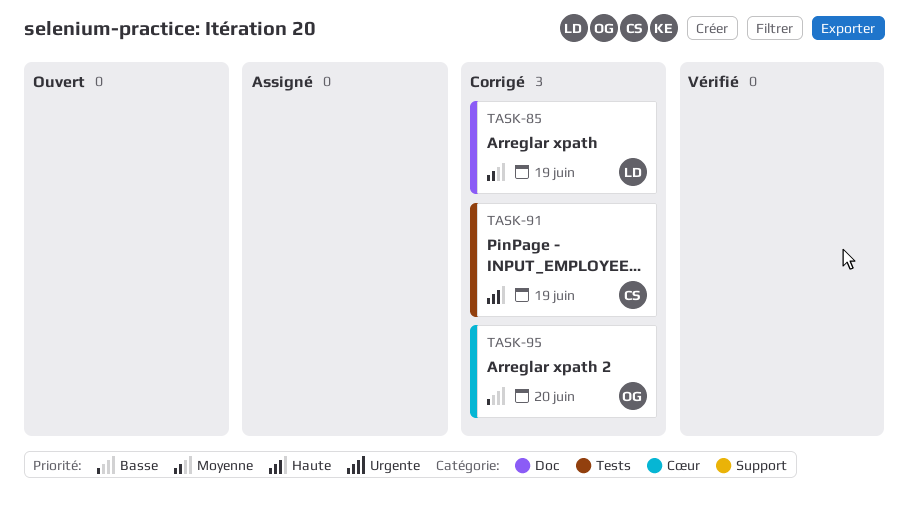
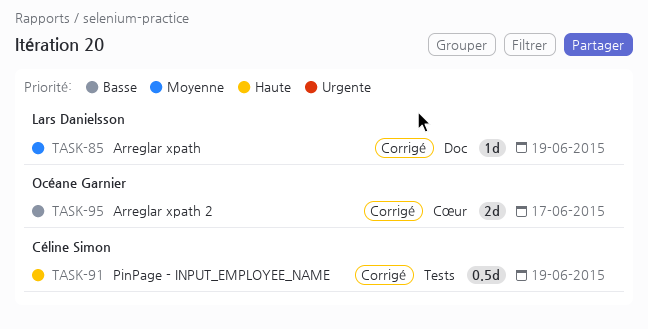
TASK-95, due: Jun 20 -> Jun 17

